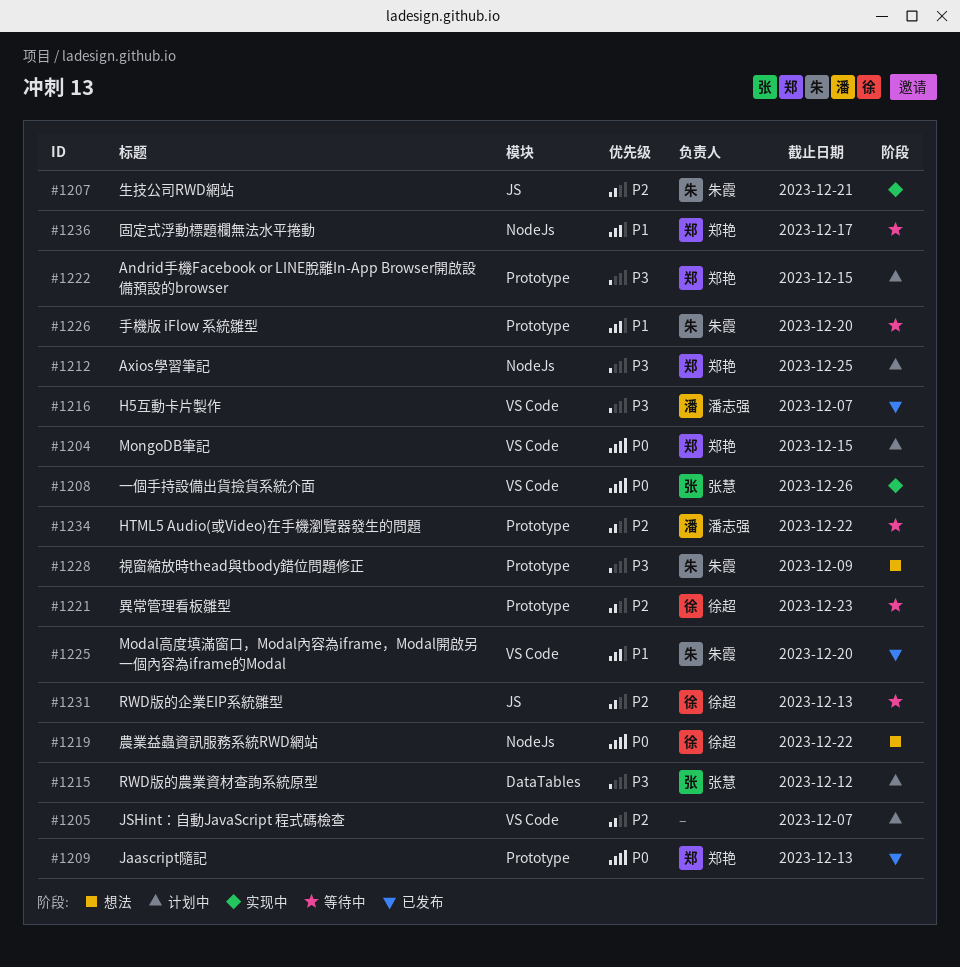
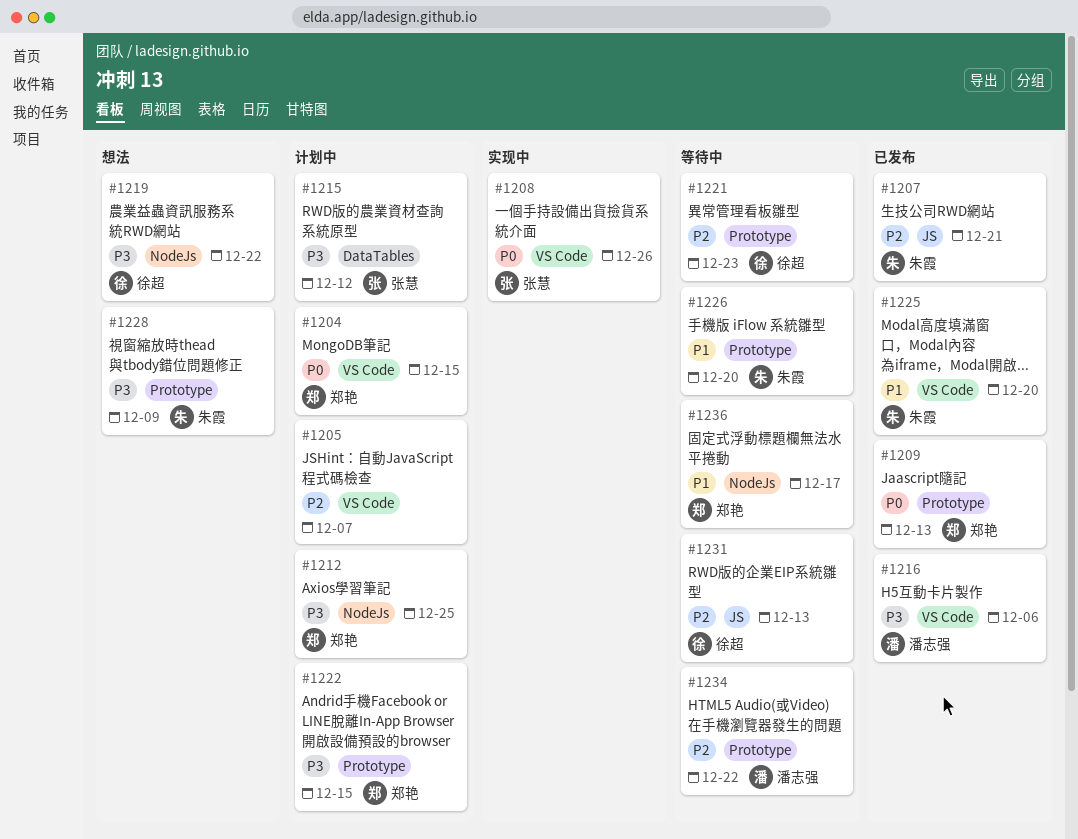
#1207, status: 实现中 -> 已发布
#1216, due: Dec 7 -> Dec 6
#1219, priority: P0 -> P3

